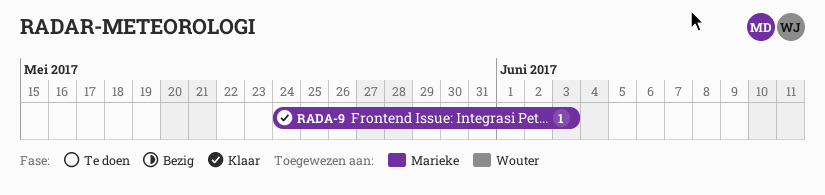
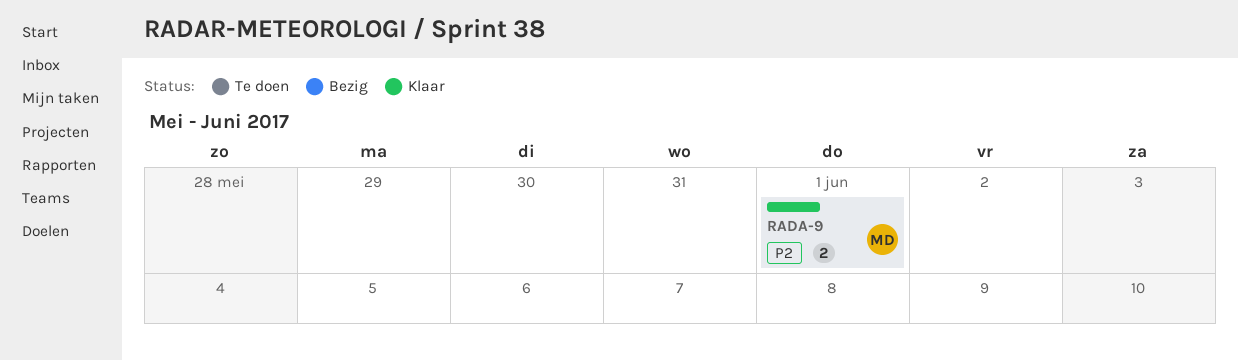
RADA-9, estimate: 1 -> 2
RADA-9, due: Jun 3 -> Jun 1

